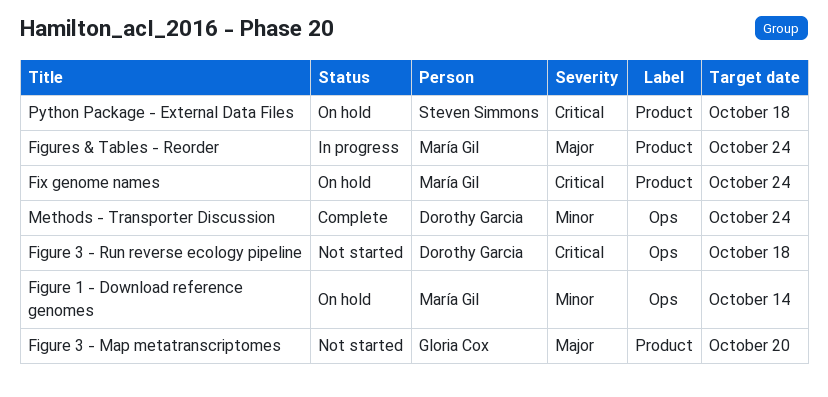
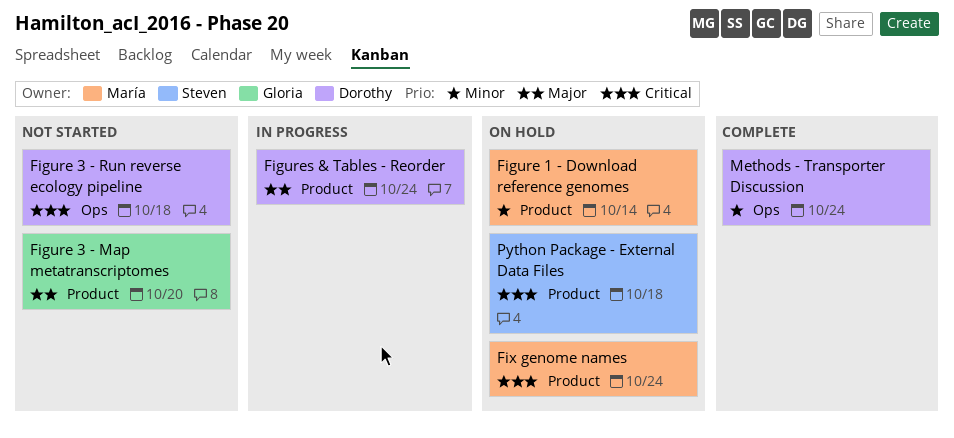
Figure 1 - Download reference genomes, label: Ops -> Product
Figures & Tables - Reorder, owner: María Gil -> Dorothy Garcia

